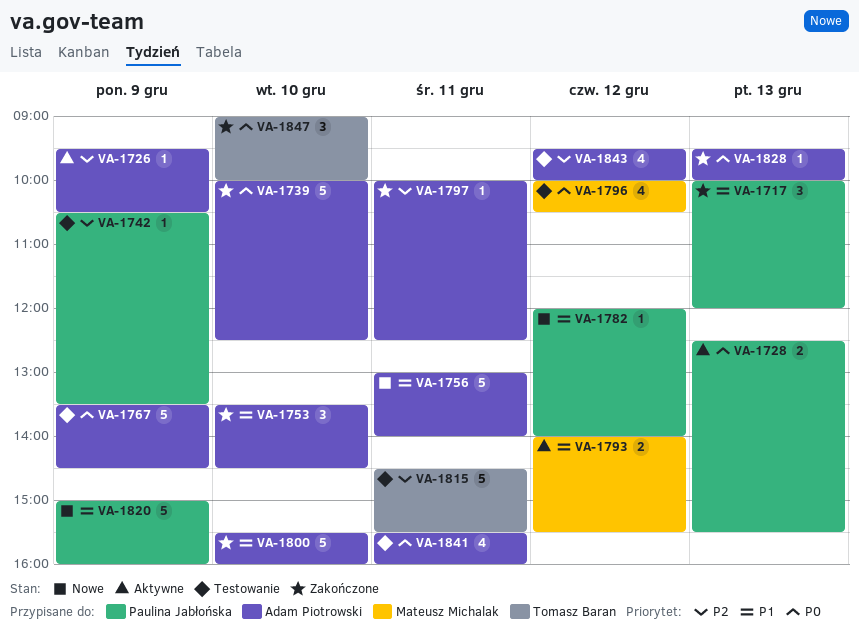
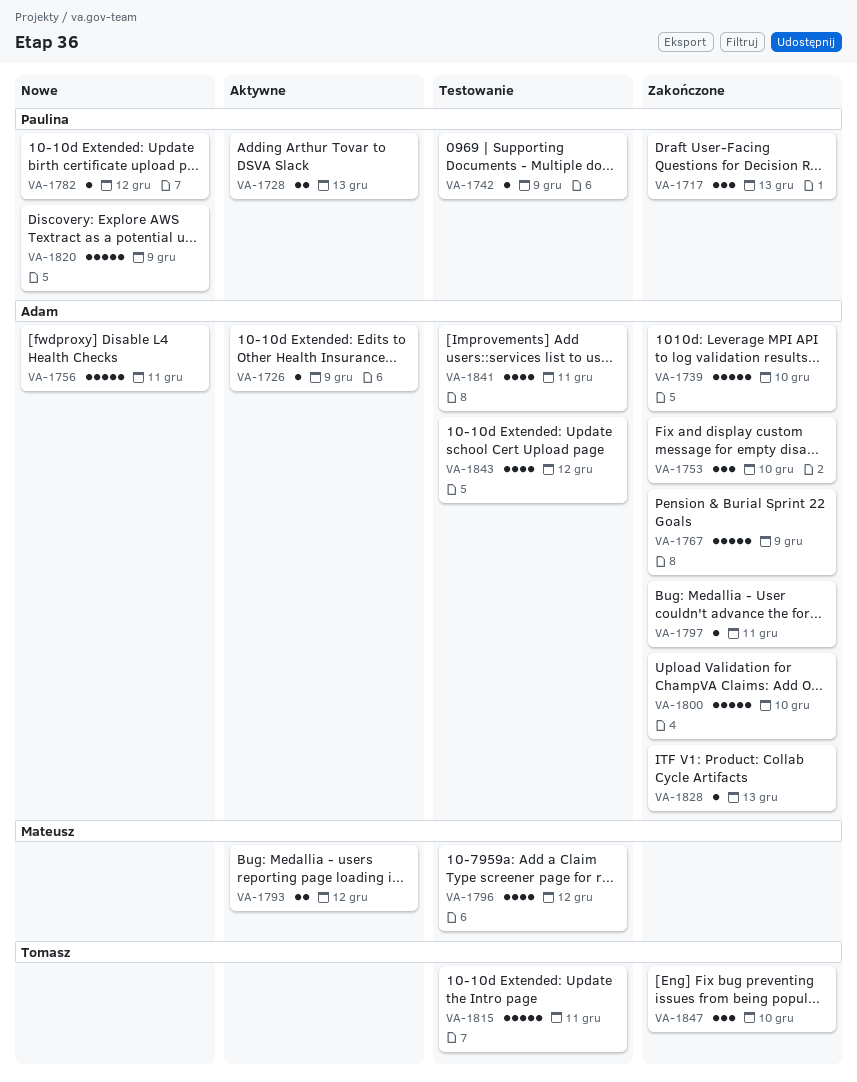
VA-1767, status: Testowanie -> Zakończone

